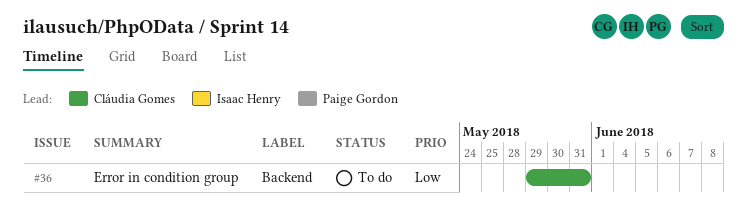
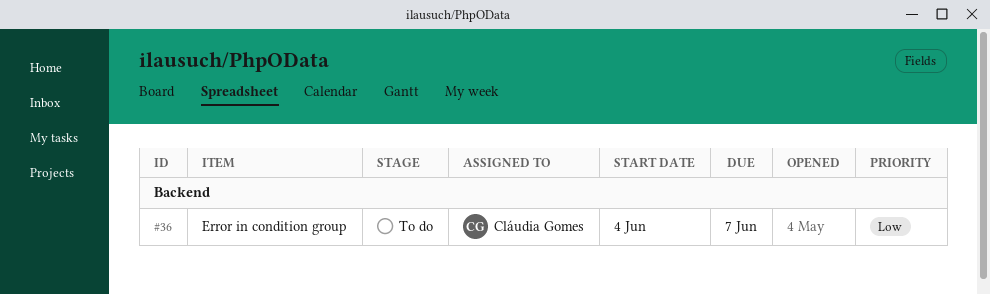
#36, start: May 29 -> Jun 4
#36, due: May 31 -> Jun 7

